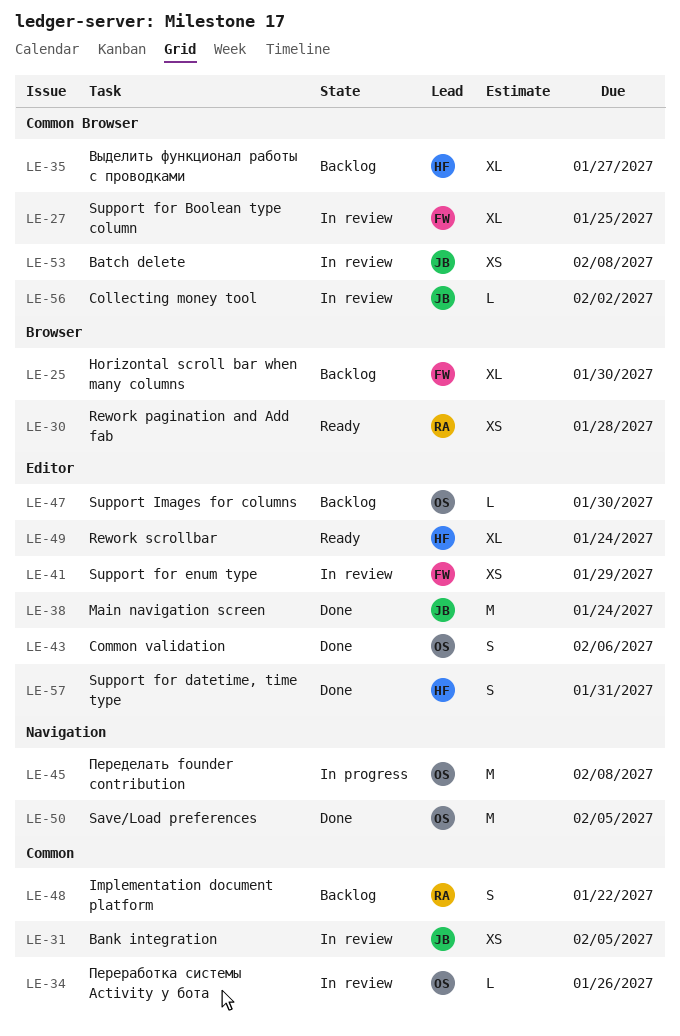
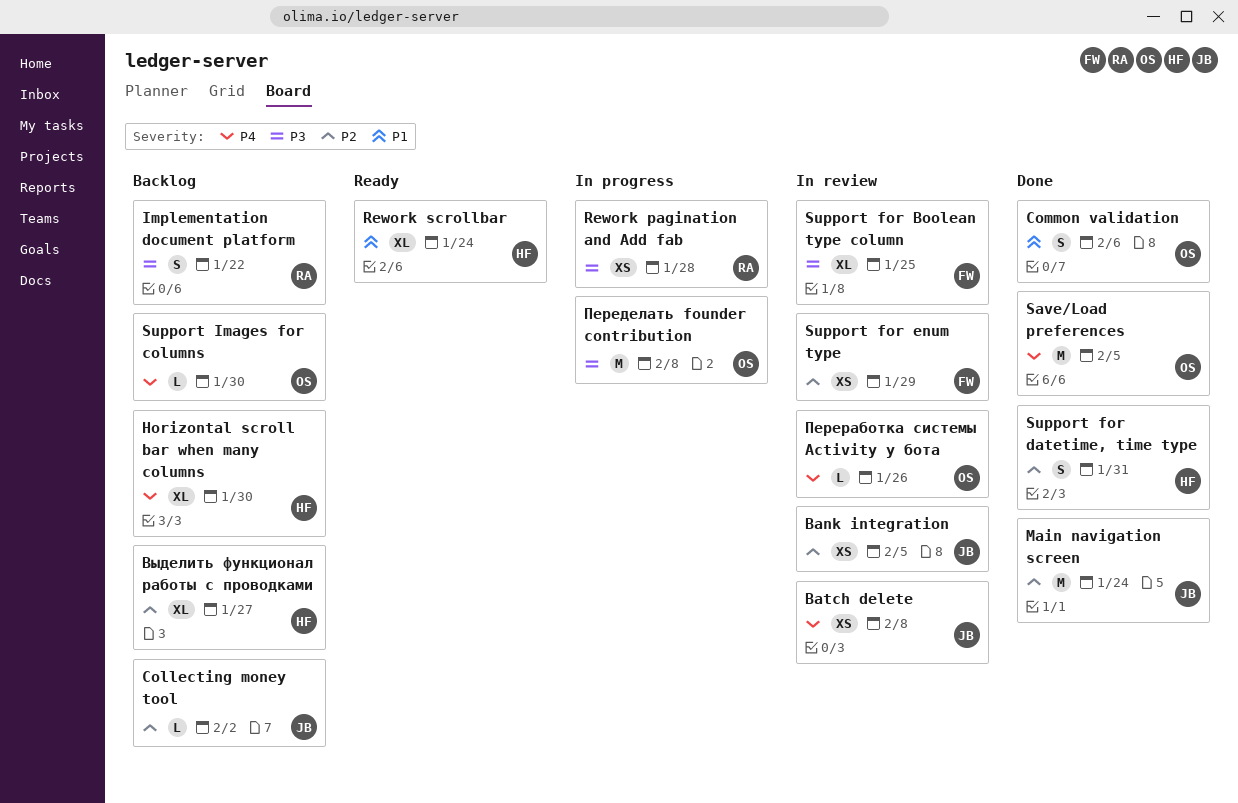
Collecting money tool, status: In review -> Backlog
Horizontal scroll bar when many columns, owner: FW -> HF
Rework pagination and Add fab, status: Ready -> In progress

